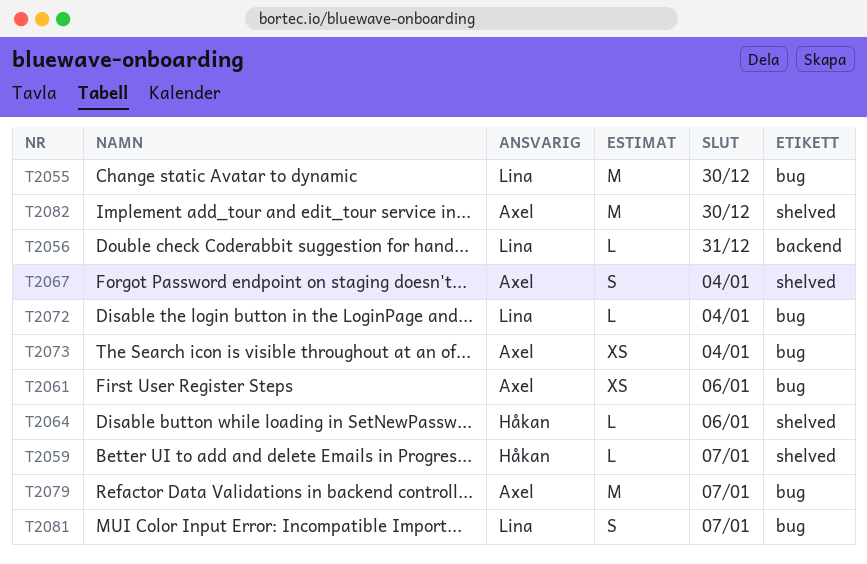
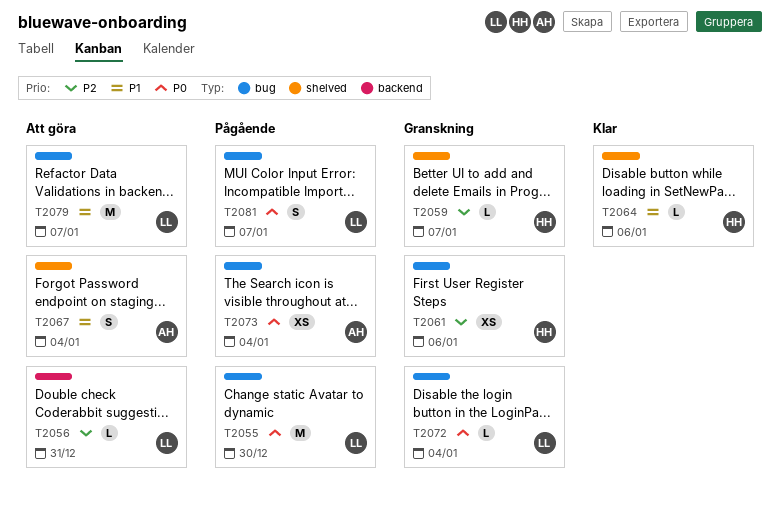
T2061, owner: Axel -> Håkan
T2079, owner: Axel -> Lina
T2082: present -> none

